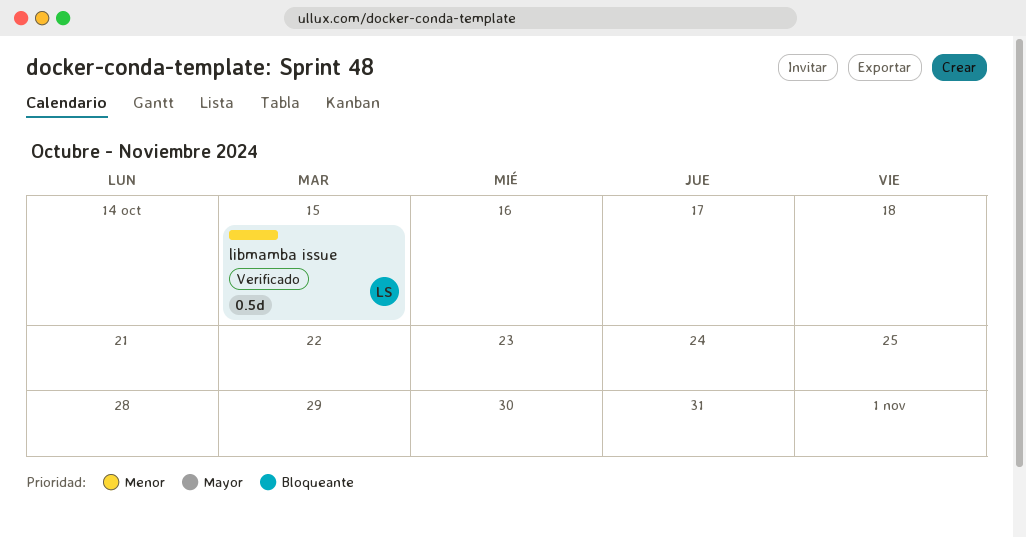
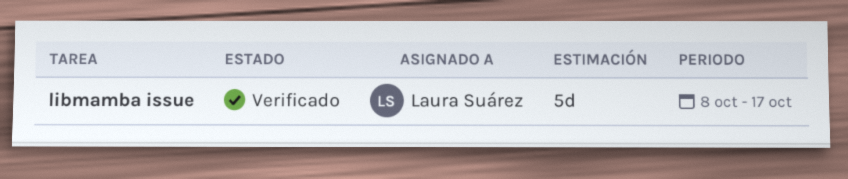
libmamba issue, estimate: 0.5d -> 5d
libmamba issue, due: Oct 15 -> Oct 17

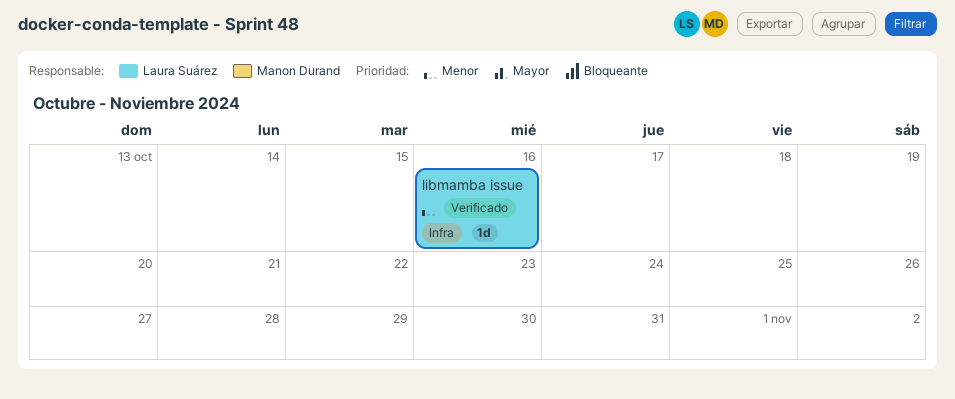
libmamba issue, estimate: 5d -> 1d
libmamba issue, due: Oct 17 -> Oct 16

